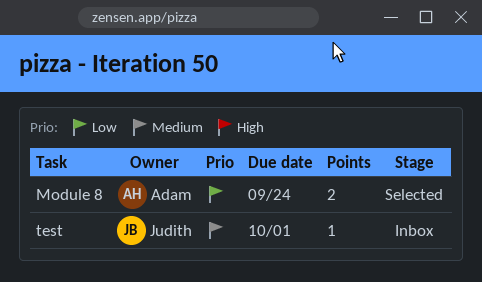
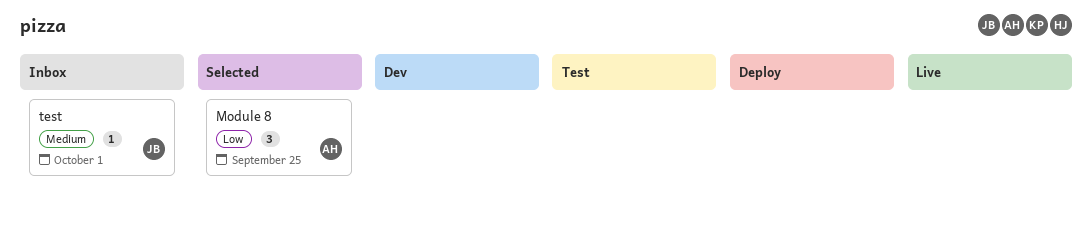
Module 8, estimate: 2 -> 3
Module 8, due: Sep 24 -> Sep 25

